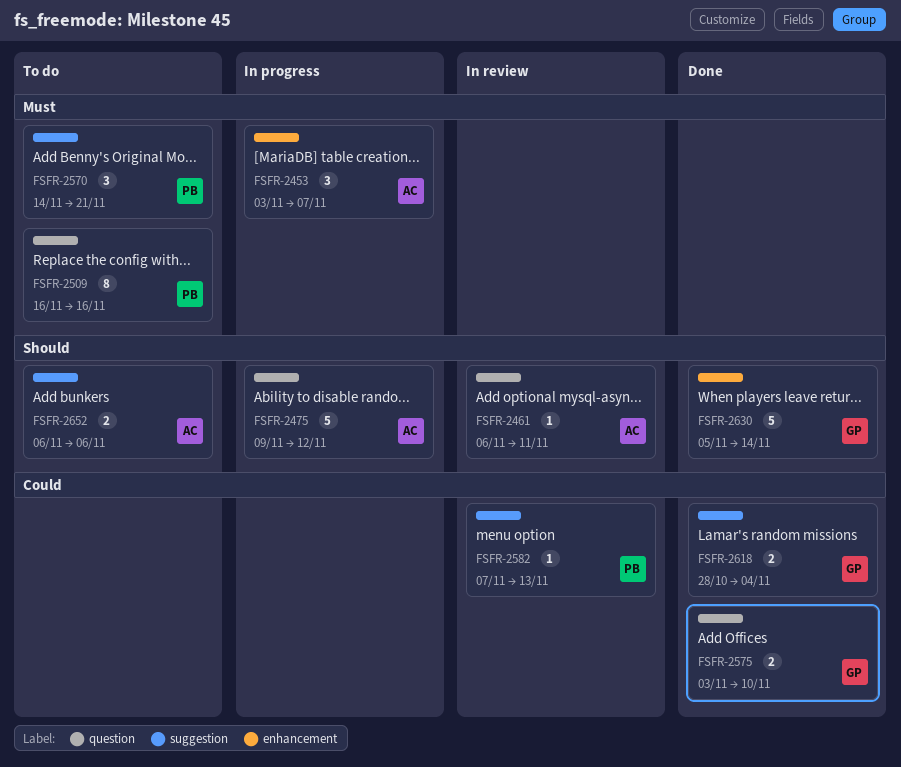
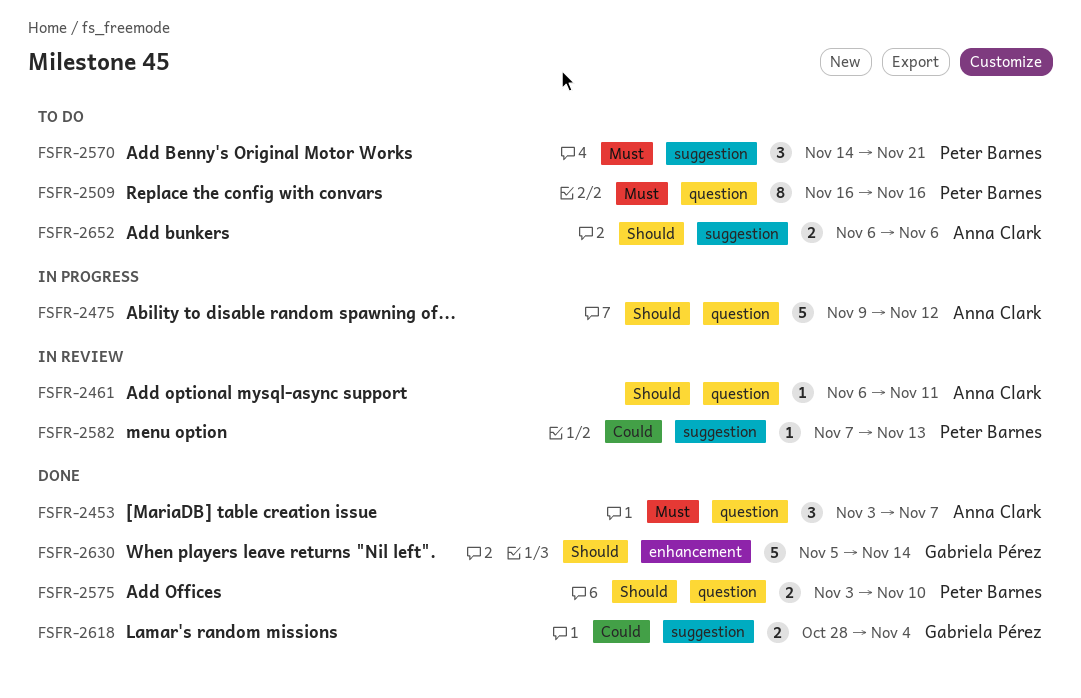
FSFR-2453, status: In progress -> Done
FSFR-2453, label: enhancement -> question
FSFR-2575, owner: Gabriela Pérez -> Peter Barnes
FSFR-2575, priority: Could -> Should

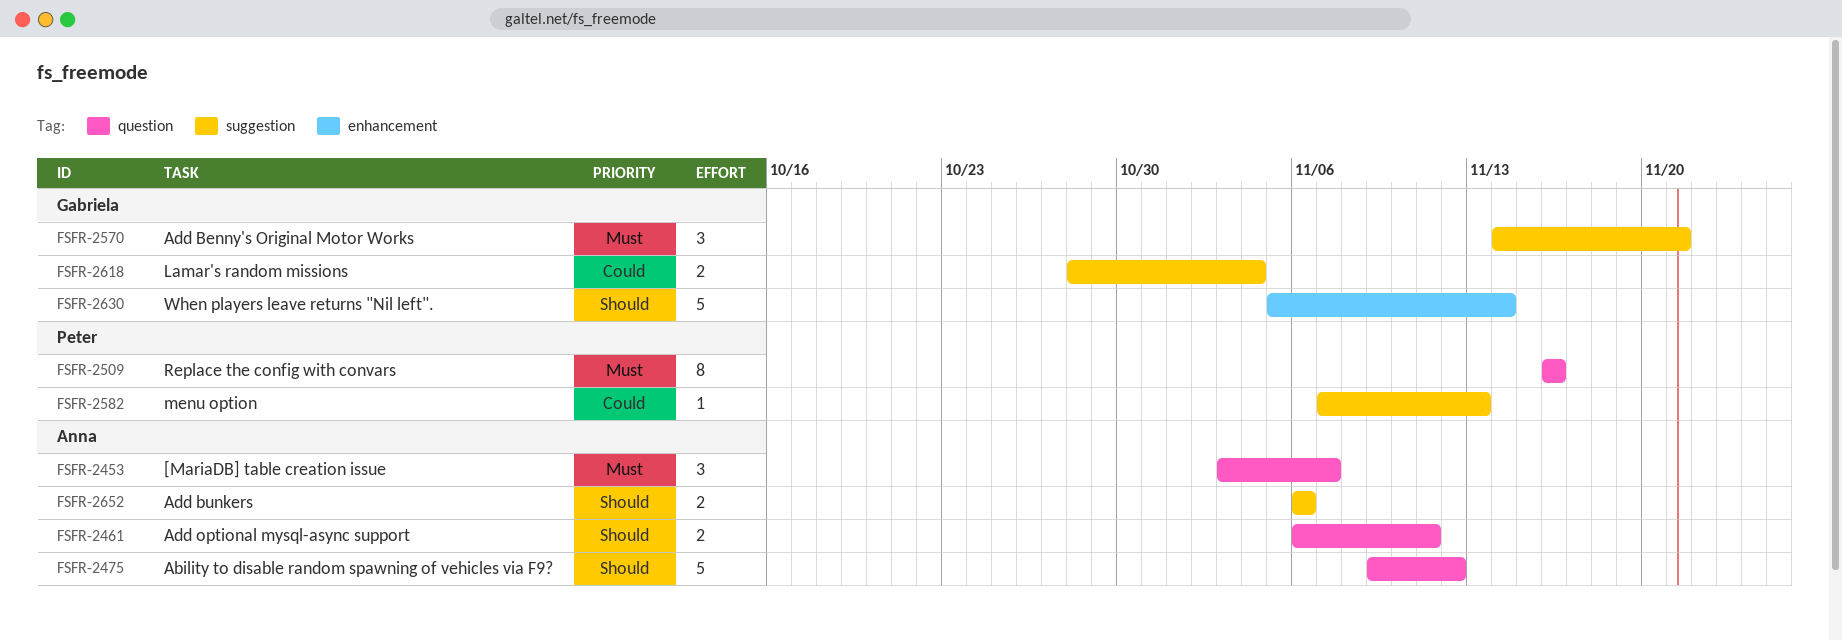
FSFR-2461, estimate: 1 -> 2
FSFR-2570, owner: Peter Barnes -> Gabriela Pérez
FSFR-2575: present -> none

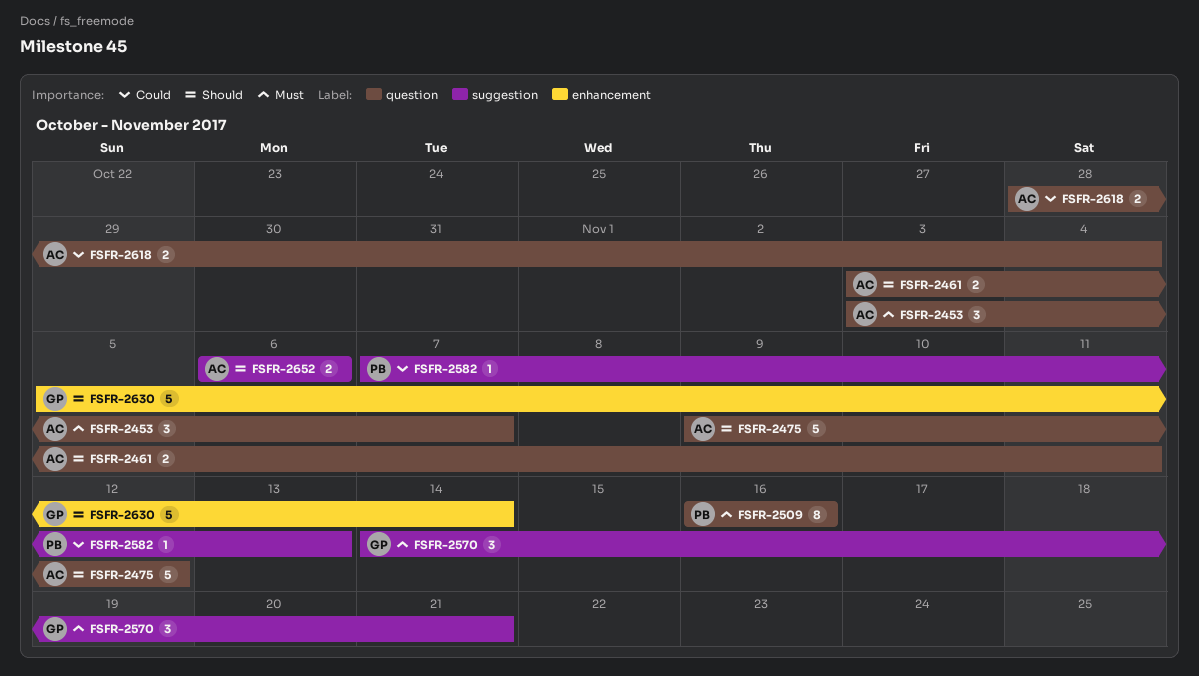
FSFR-2461, start: Nov 6 -> Nov 3
FSFR-2618, owner: Gabriela -> Anna
FSFR-2618, label: suggestion -> question

